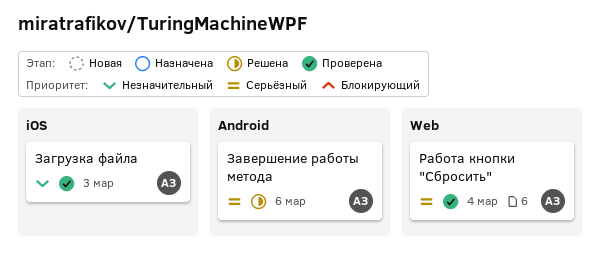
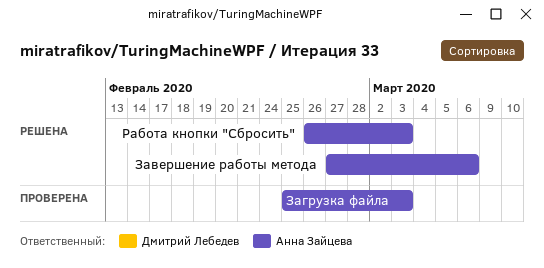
Работа кнопки "Сбросить", status: Проверена -> Решена
Работа кнопки "Сбросить", due: Mar 4 -> Mar 3

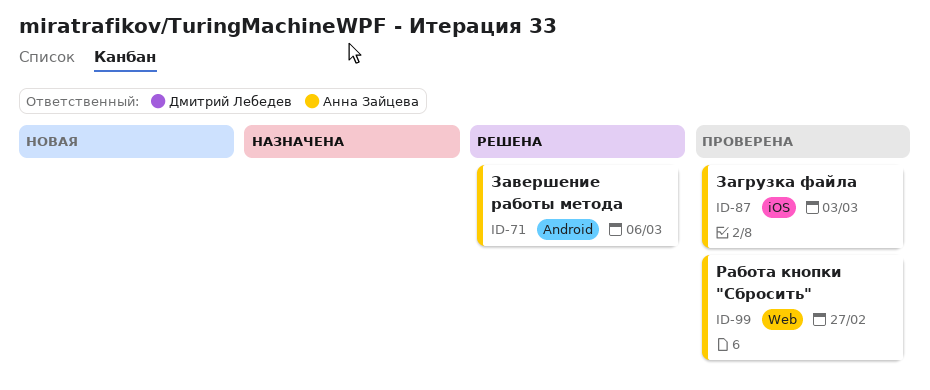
Работа кнопки "Сбросить", status: Решена -> Проверена
Работа кнопки "Сбросить", due: Mar 3 -> Feb 27

